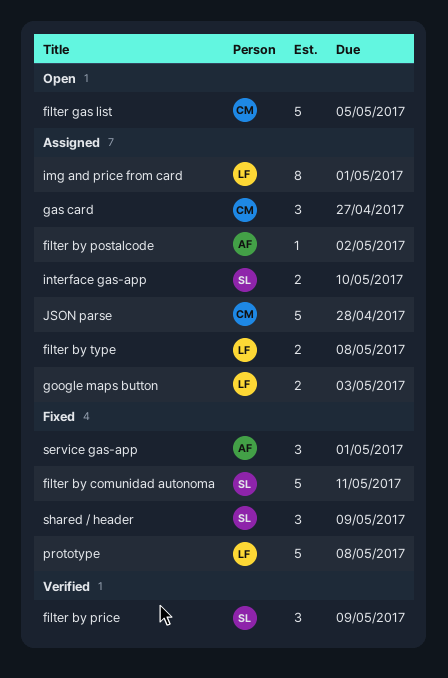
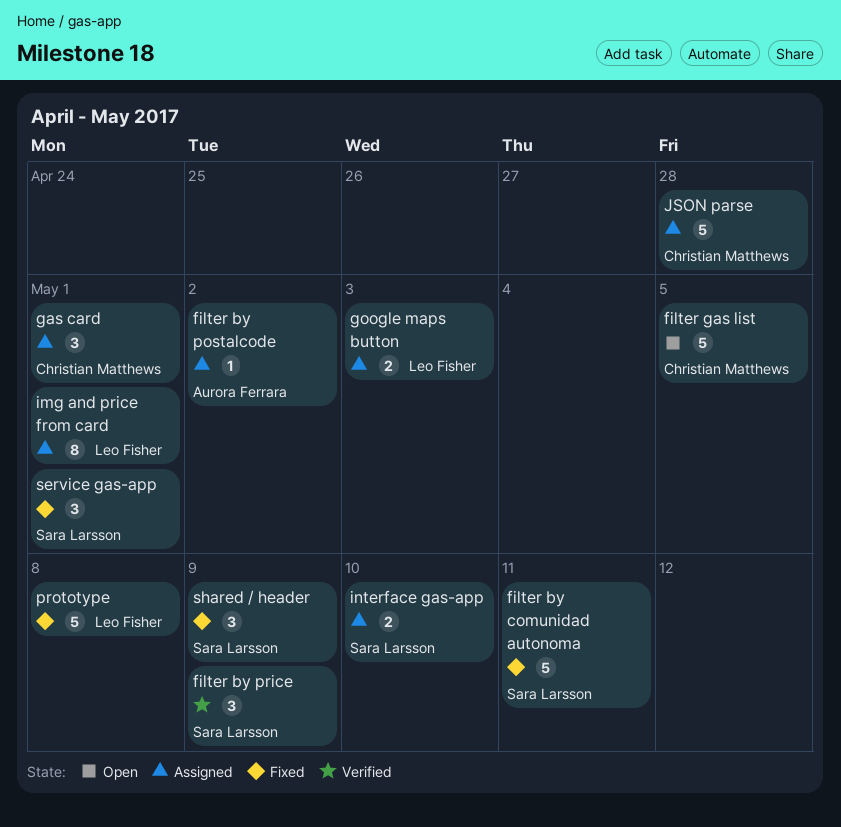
filter by type: present -> none
gas card, due: Apr 27 -> May 1
service gas-app, owner: Aurora Ferrara -> Sara Larsson

